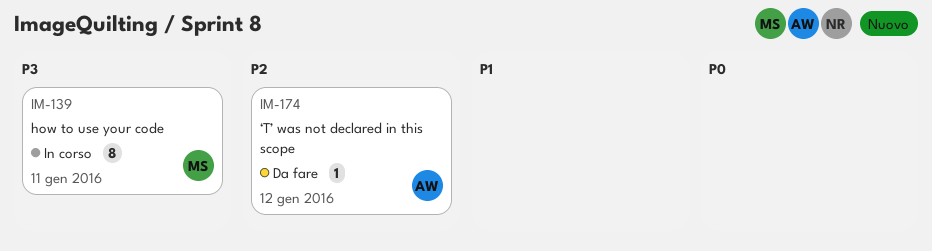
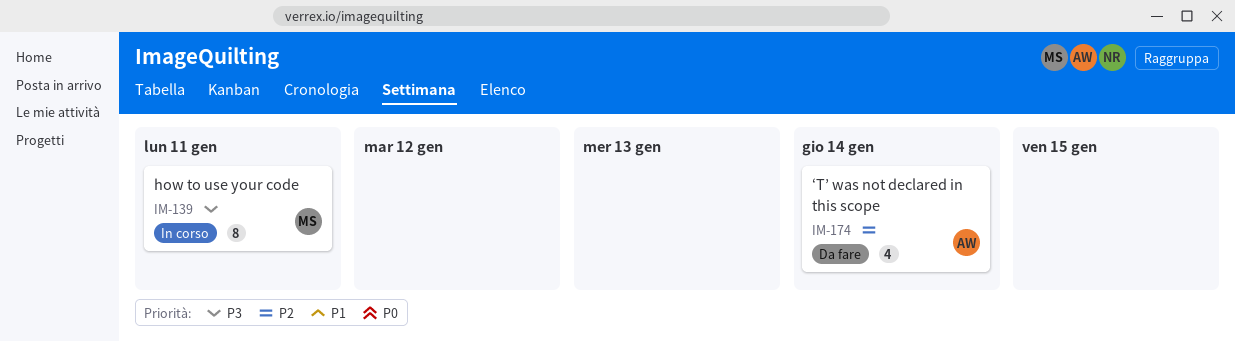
IM-174, estimate: 1 -> 4
IM-174, due: Jan 12 -> Jan 14

